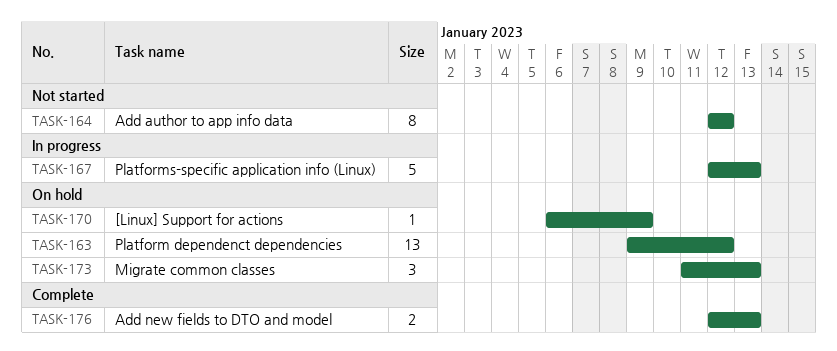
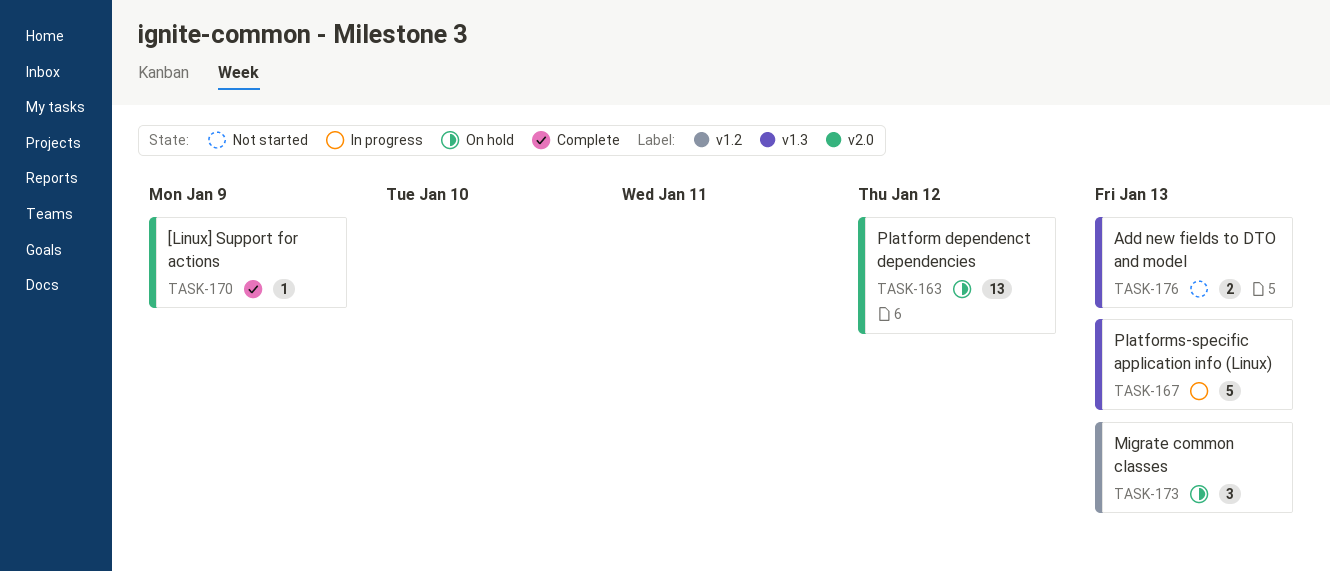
TASK-164: present -> none
TASK-170, status: On hold -> Complete
TASK-176, status: Complete -> Not started

